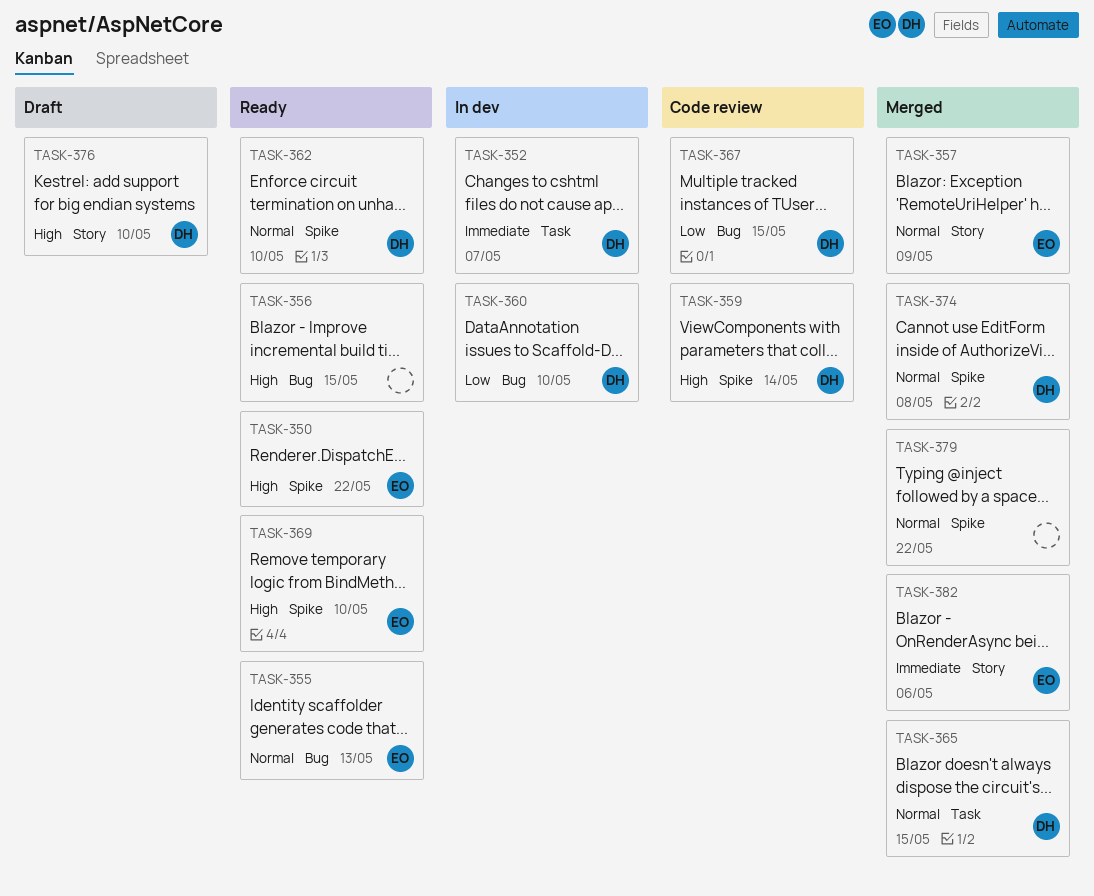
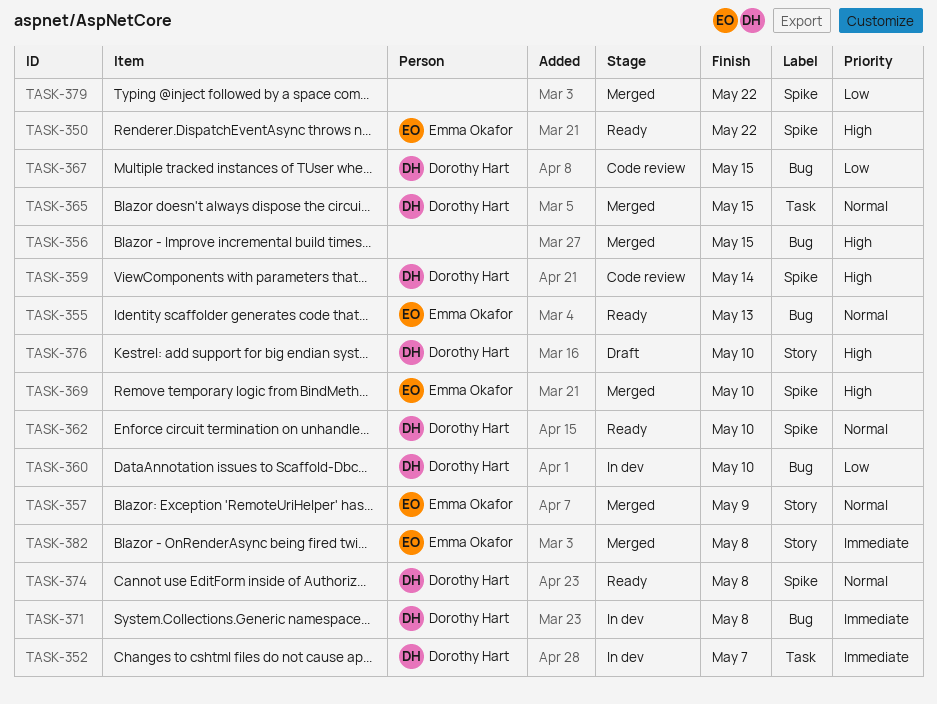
TASK-356, status: Ready -> Merged
TASK-369, status: Ready -> Merged
TASK-371: none -> present
TASK-374, status: Merged -> Ready
TASK-379, priority: Normal -> Low
TASK-382, due: May 6 -> May 8

